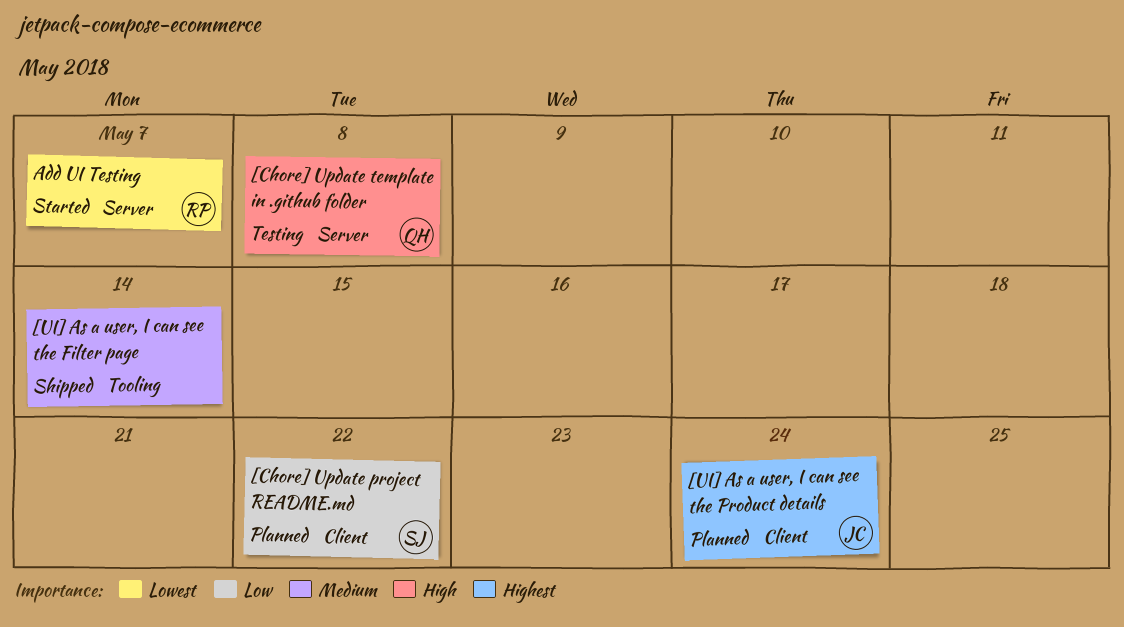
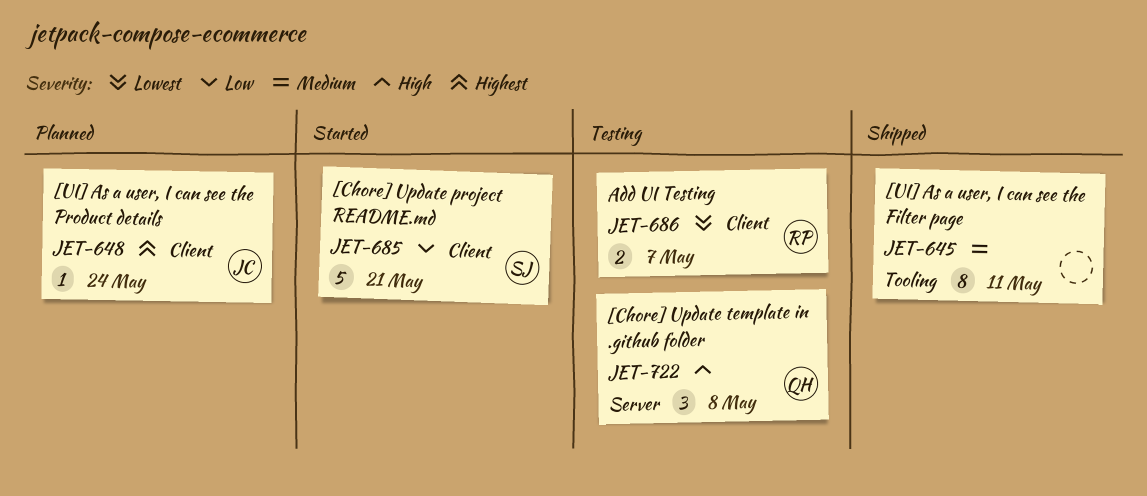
[Chore] Update project README.md, status: Planned -> Started
[Chore] Update project README.md, due: May 22 -> May 21
[UI] As a user, I can see the Filter page, due: May 14 -> May 11
Add UI Testing, status: Started -> Testing
Add UI Testing, label: Server -> Client

